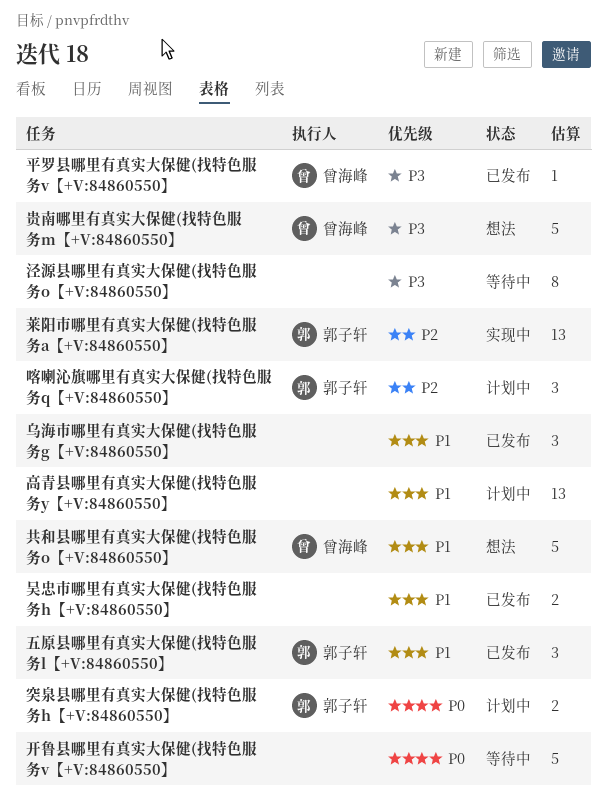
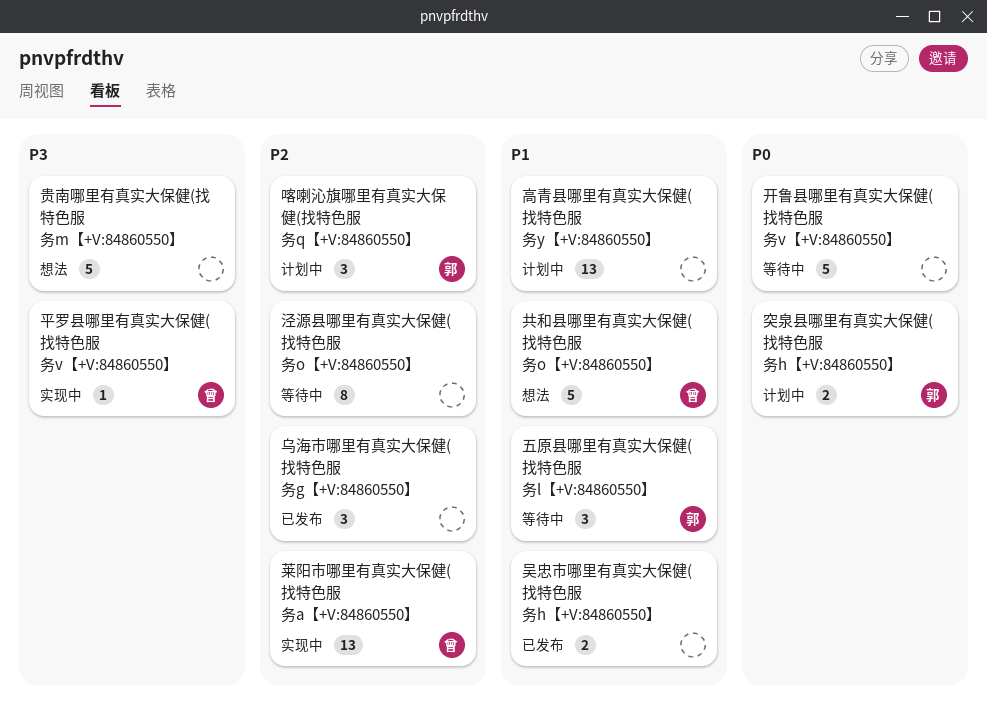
乌海市哪里有真实大保健(找特色服务g【+V:84860550】, priority: P1 -> P2
五原县哪里有真实大保健(找特色服务l【+V:84860550】, status: 已发布 -> 等待中
平罗县哪里有真实大保健(找特色服务v【+V:84860550】, status: 已发布 -> 实现中
泾源县哪里有真实大保健(找特色服务o【+V:84860550】, priority: P3 -> P2
莱阳市哪里有真实大保健(找特色服务a【+V:84860550】, owner: 郭子轩 -> 曾海峰
贵南哪里有真实大保健(找特色服务m【+V:84860550】, owner: 曾海峰 -> none

